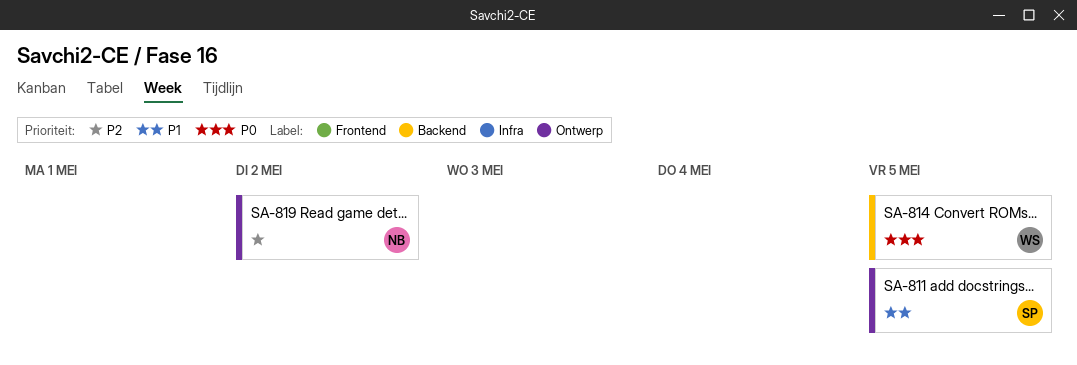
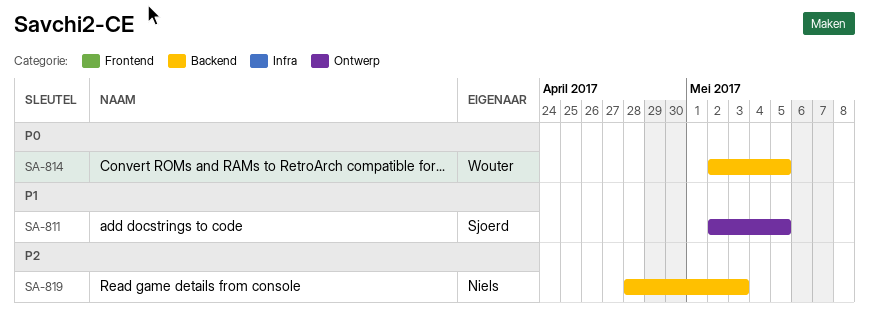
SA-819, label: Ontwerp -> Backend
SA-819, due: May 2 -> May 3

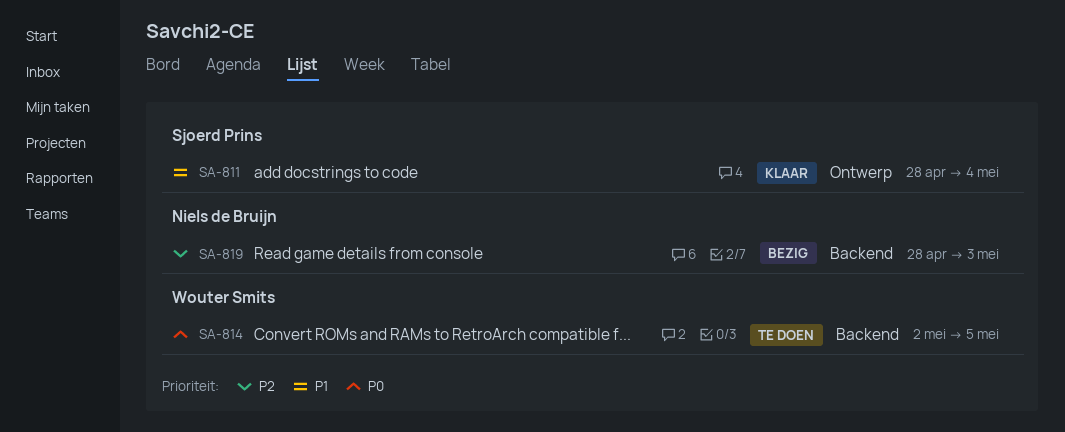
SA-811, start: May 2 -> Apr 28
SA-811, due: May 5 -> May 4

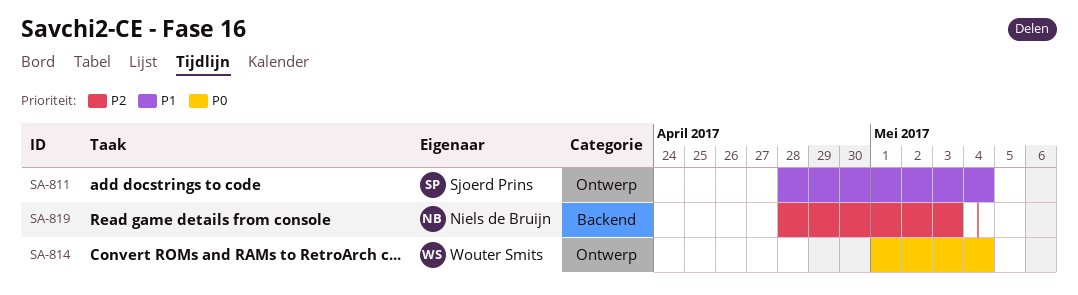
SA-814, label: Backend -> Ontwerp
SA-814, start: May 2 -> May 1
SA-814, due: May 5 -> May 4

